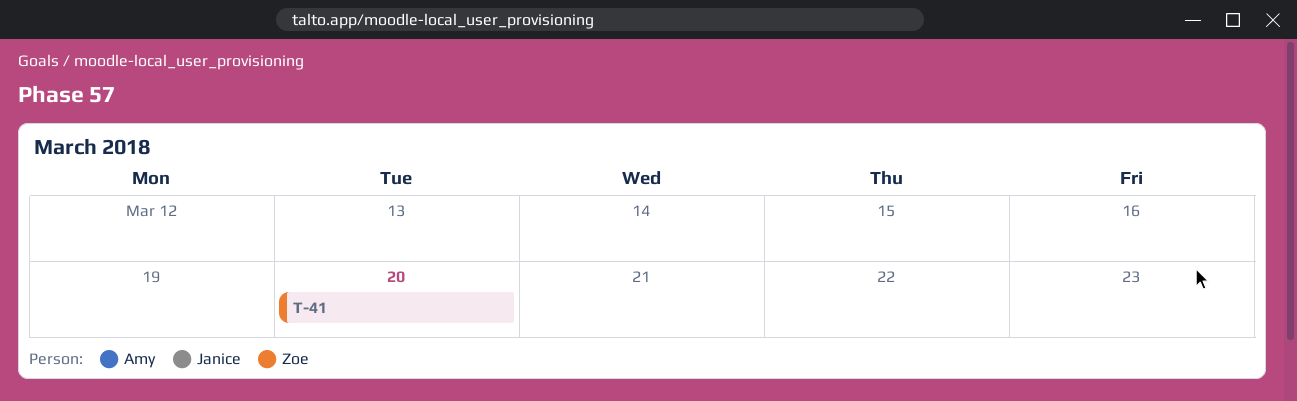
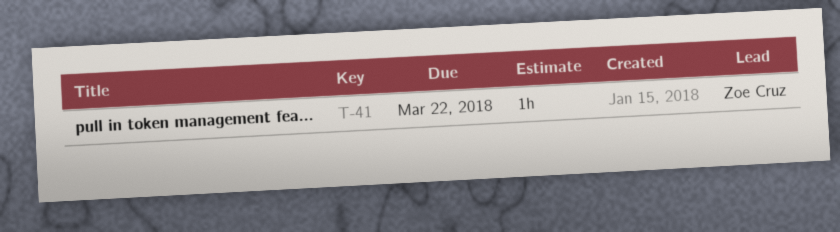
T-41, due: Mar 20 -> Mar 22

